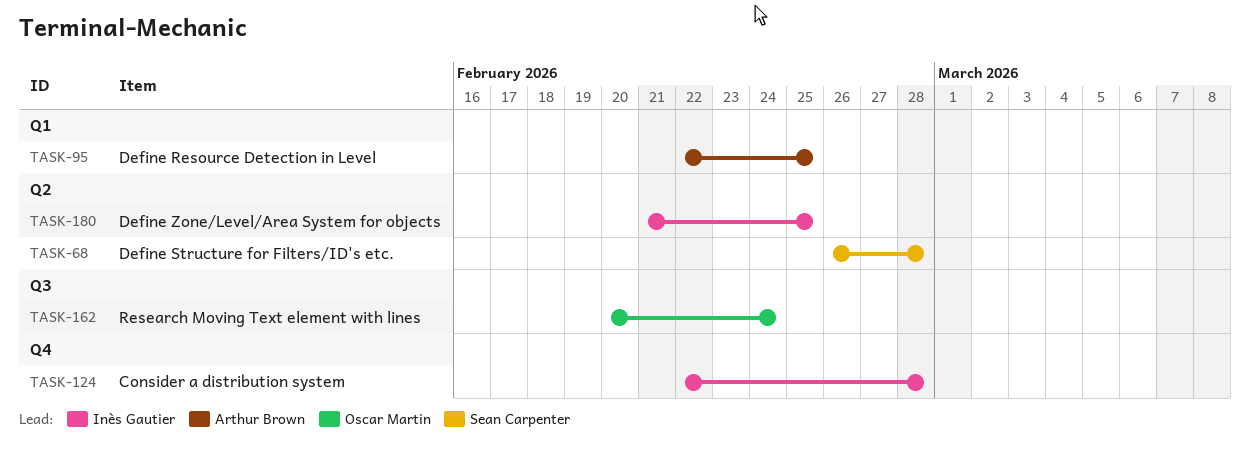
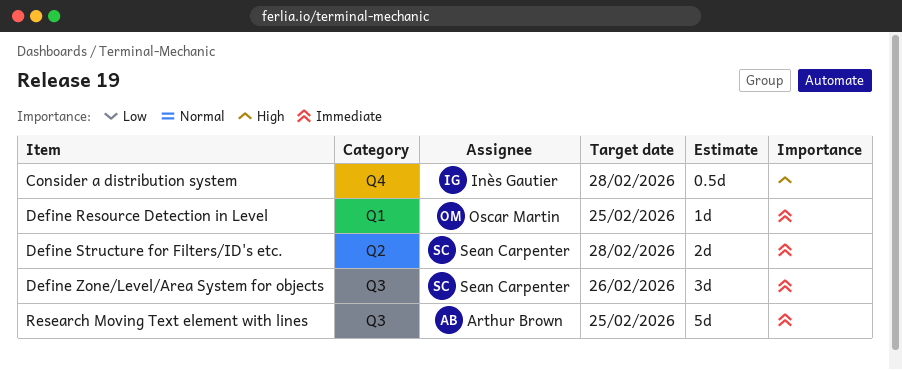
Define Resource Detection in Level, owner: Arthur Brown -> Oscar Martin
Define Zone/Level/Area System for objects, owner: Inès Gautier -> Sean Carpenter
Define Zone/Level/Area System for objects, label: Q2 -> Q3
Define Zone/Level/Area System for objects, due: Feb 25 -> Feb 26
Research Moving Text element with lines, owner: Oscar Martin -> Arthur Brown
Research Moving Text element with lines, due: Feb 24 -> Feb 25

